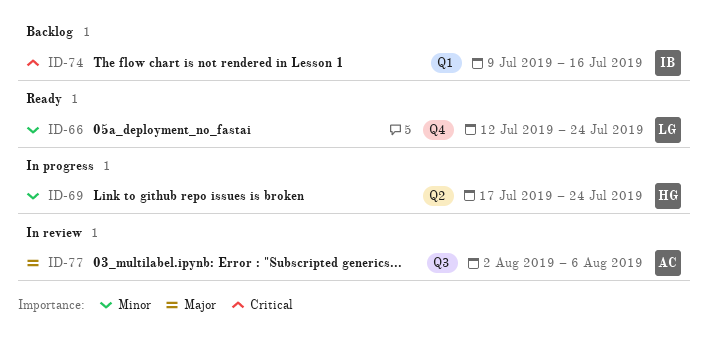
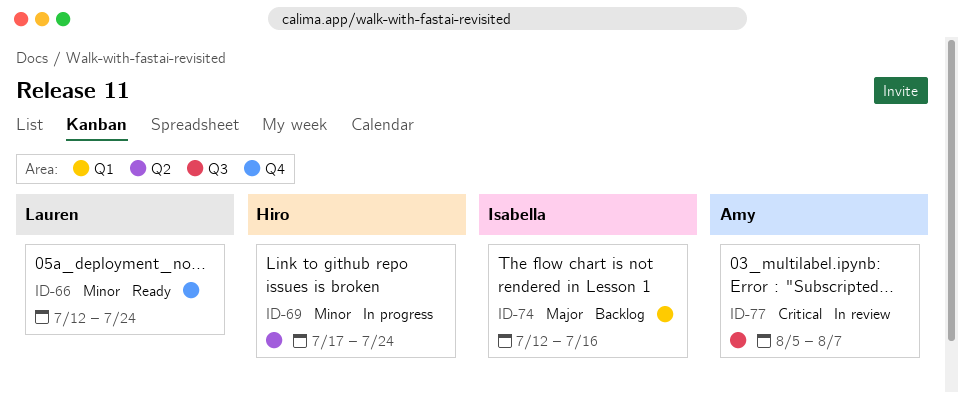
ID-74, priority: Critical -> Major
ID-74, start: Jul 9 -> Jul 12
ID-77, priority: Major -> Critical
ID-77, start: Aug 2 -> Aug 5
ID-77, due: Aug 6 -> Aug 7

